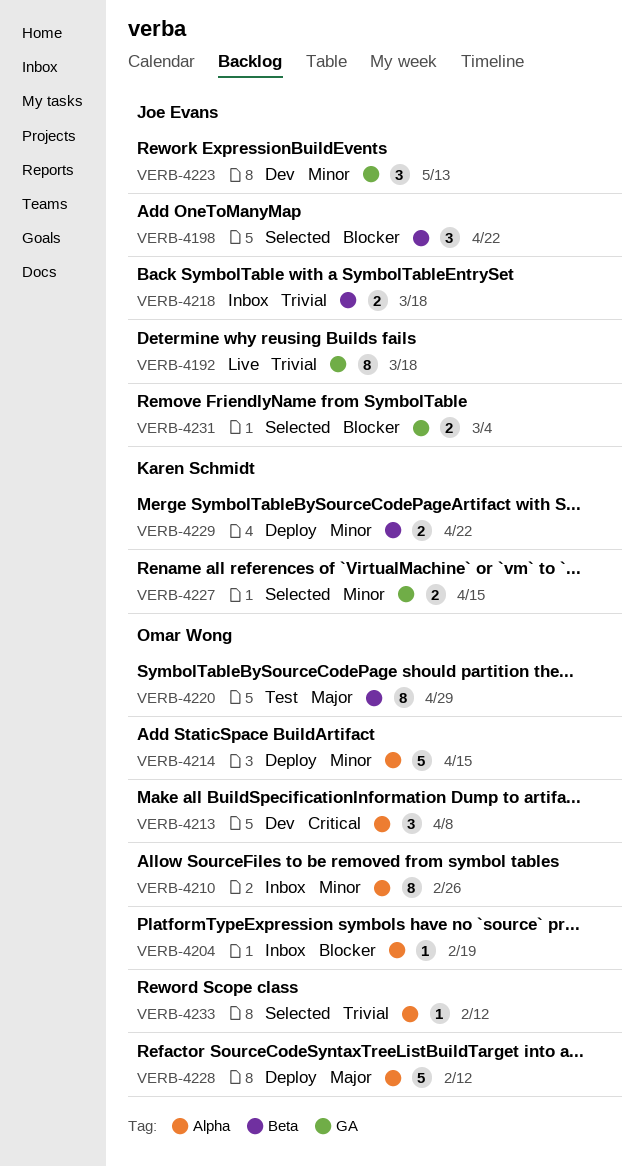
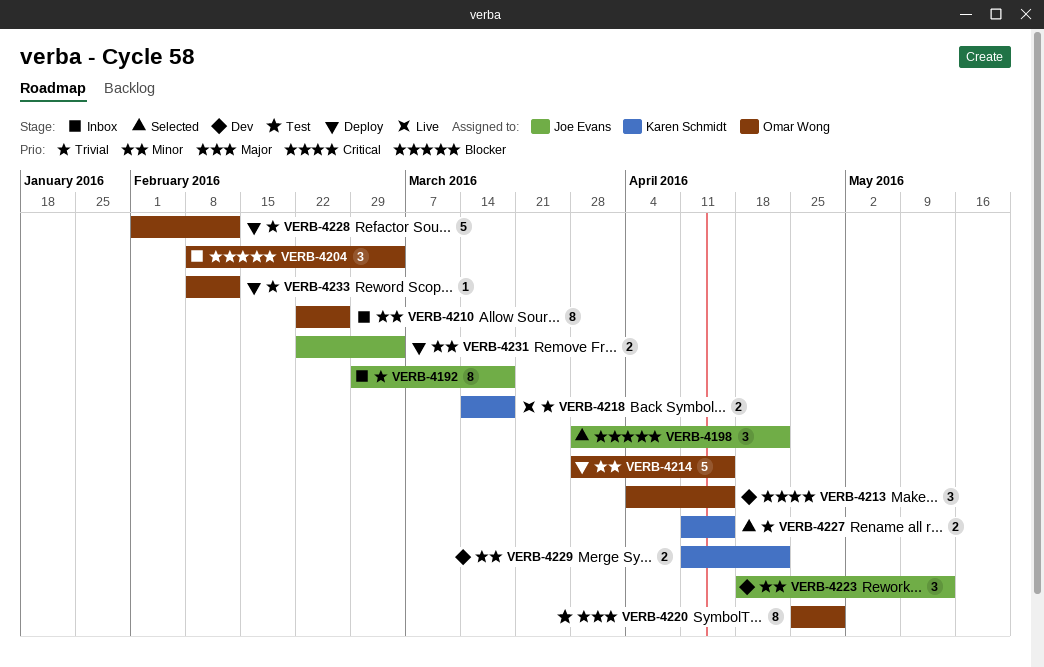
VERB-4192, status: Live -> Inbox
VERB-4204, estimate: 1 -> 3
VERB-4204, due: Feb 19 -> Mar 4
VERB-4213, due: Apr 8 -> Apr 15
VERB-4218, status: Inbox -> Live
VERB-4218, owner: Joe Evans -> Karen Schmidt
VERB-4227, priority: Minor -> Trivial
VERB-4228, priority: Major -> Trivial
VERB-4229, status: Deploy -> Dev
VERB-4231, status: Selected -> Deploy
VERB-4231, priority: Blocker -> Minor
VERB-4233, status: Selected -> Deploy

